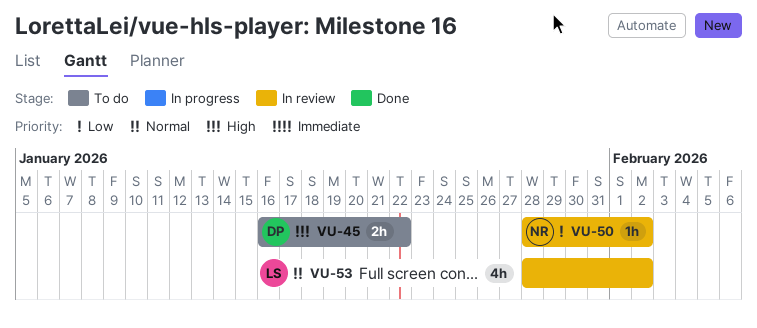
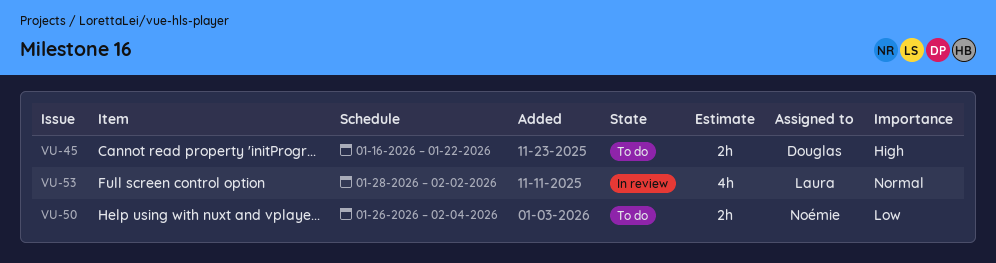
VU-50, status: In review -> To do
VU-50, estimate: 1h -> 2h
VU-50, start: Jan 28 -> Jan 26
VU-50, due: Feb 2 -> Feb 4

